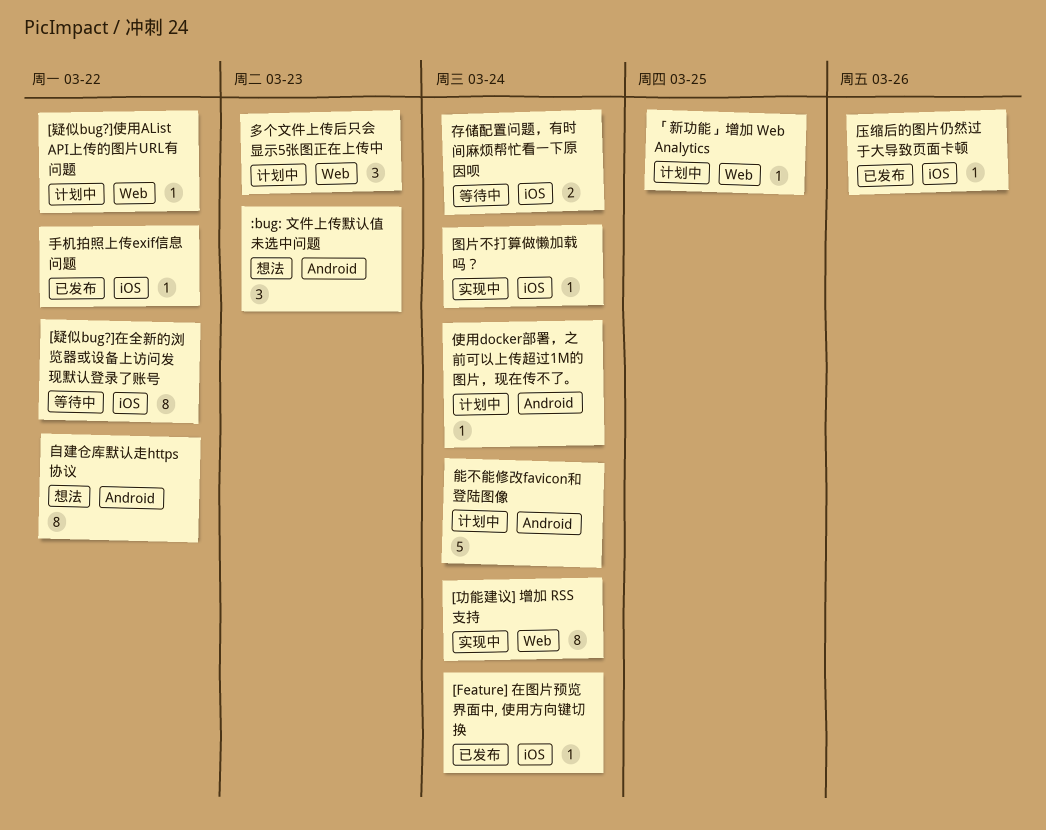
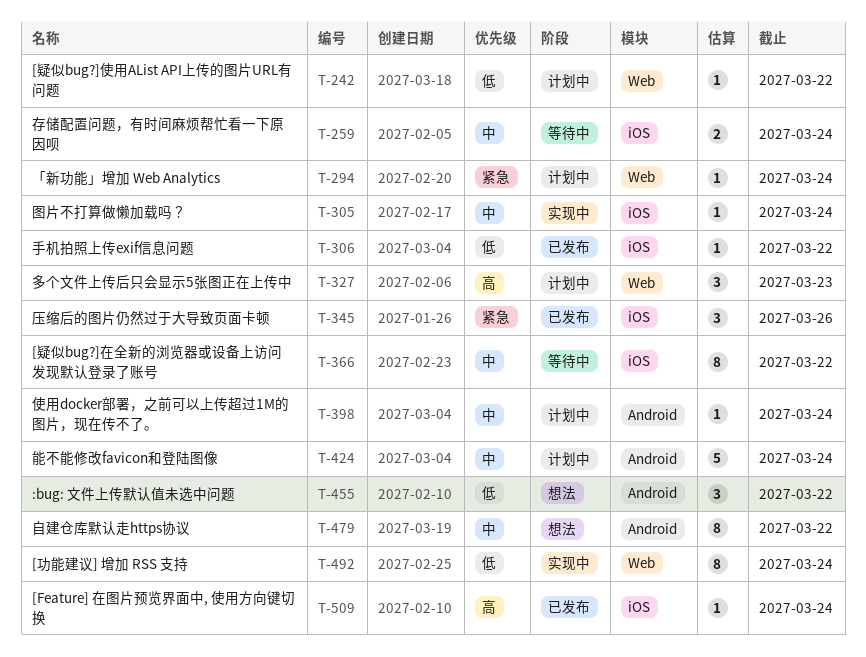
:bug: 文件上传默认值未选中问题, due: Mar 23 -> Mar 22
「新功能」增加 Web Analytics, due: Mar 25 -> Mar 24
压缩后的图片仍然过于大导致页面卡顿, estimate: 1 -> 3

